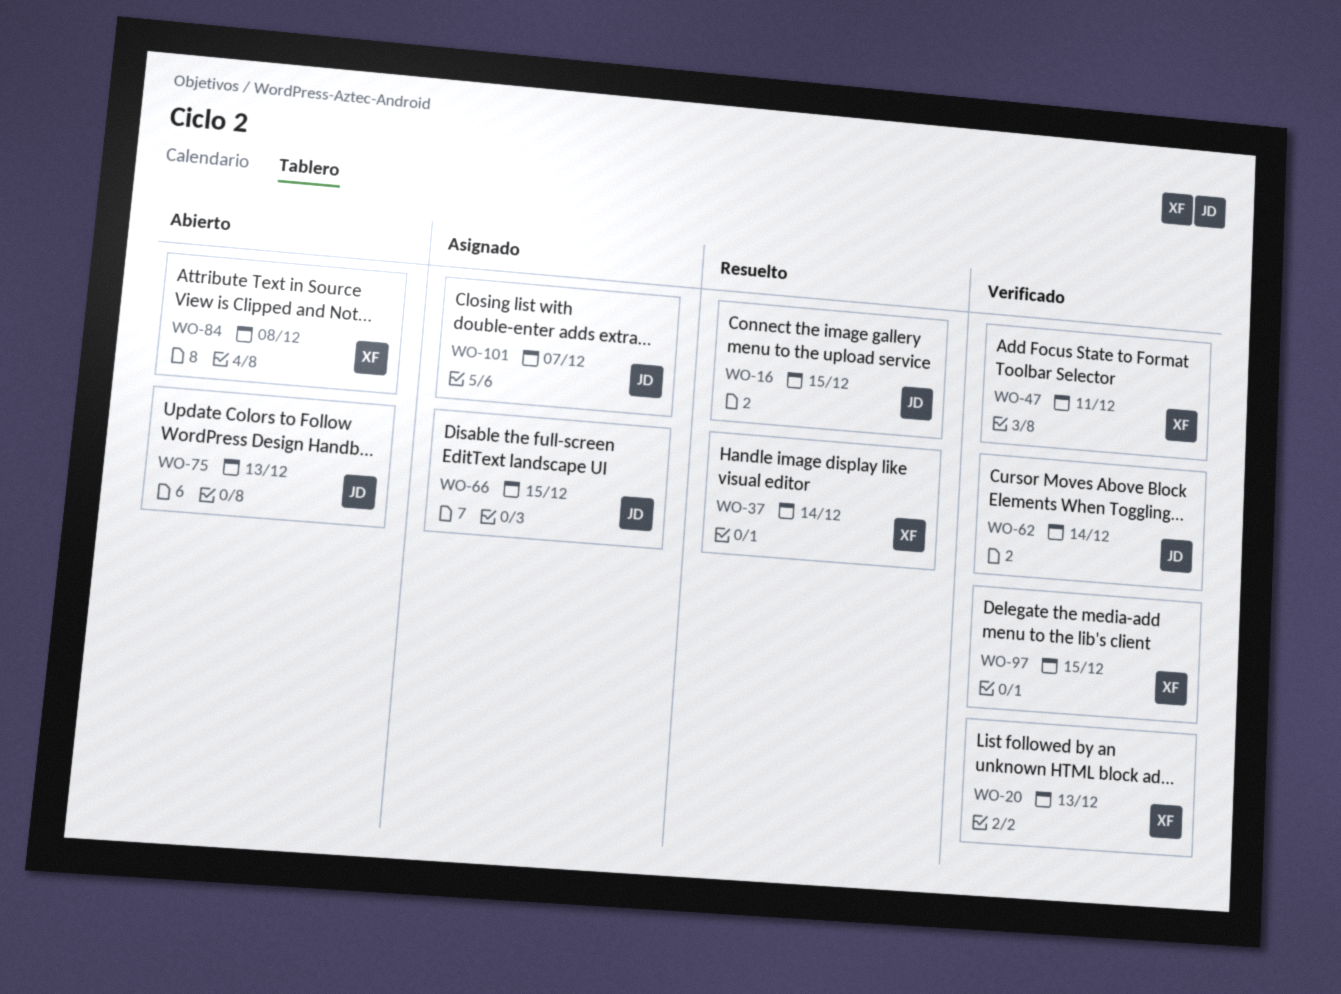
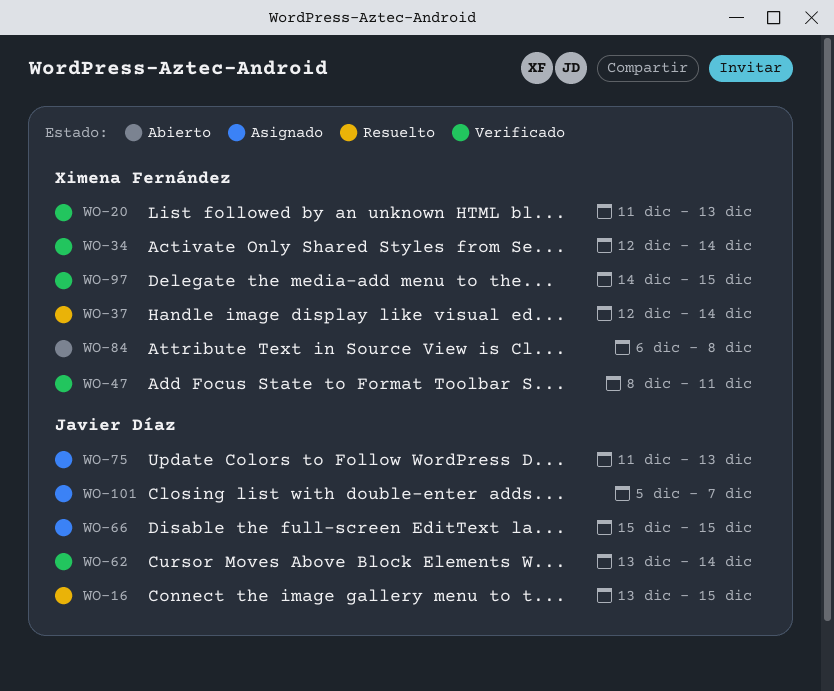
WO-34: none -> present
WO-75, status: Abierto -> Asignado

